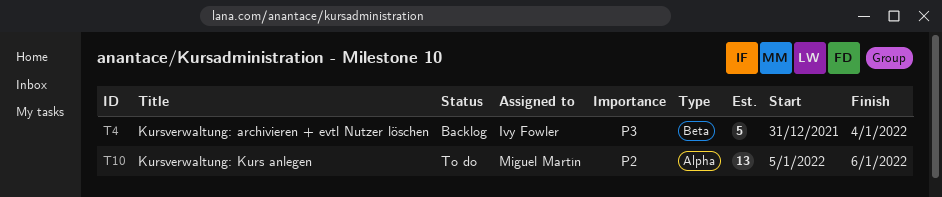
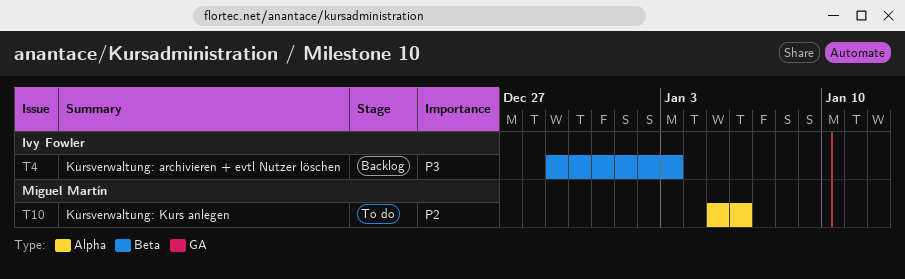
T4, start: Dec 31 -> Dec 29
T4, due: Jan 4 -> Jan 3

